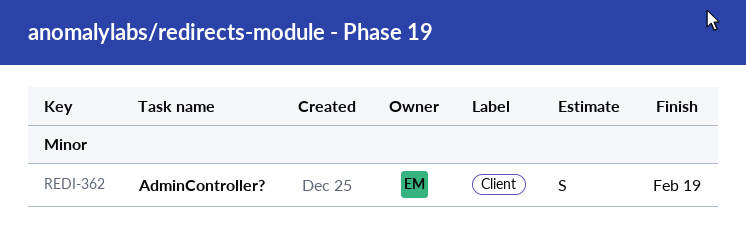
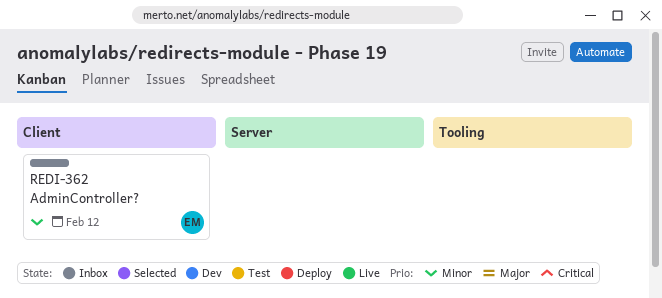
REDI-362, due: Feb 19 -> Feb 12

